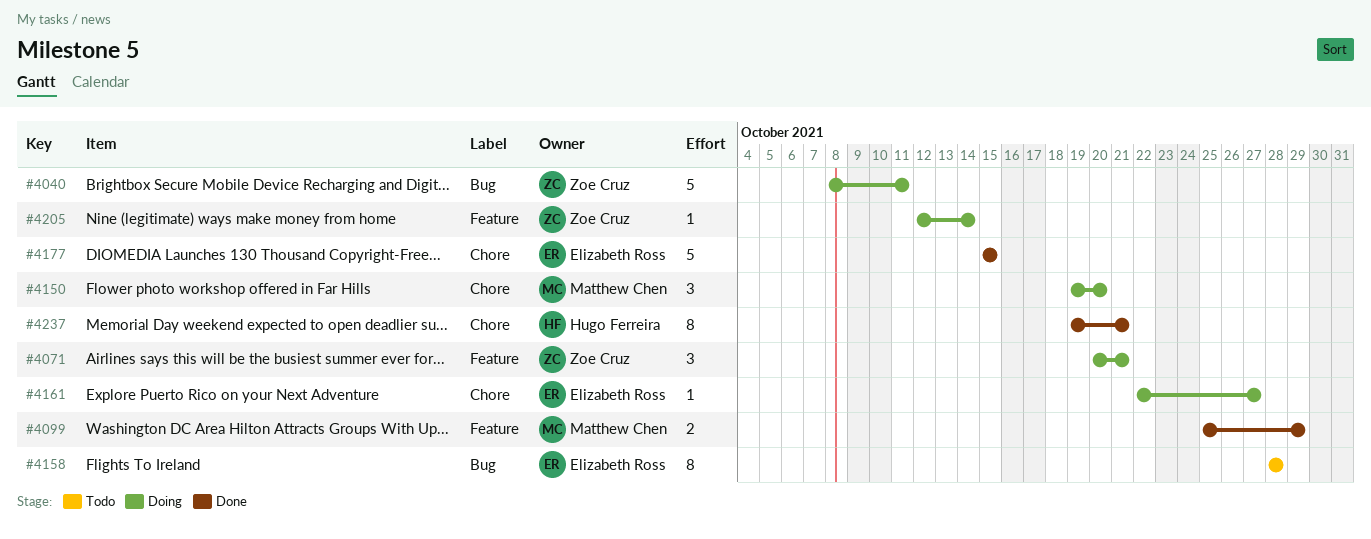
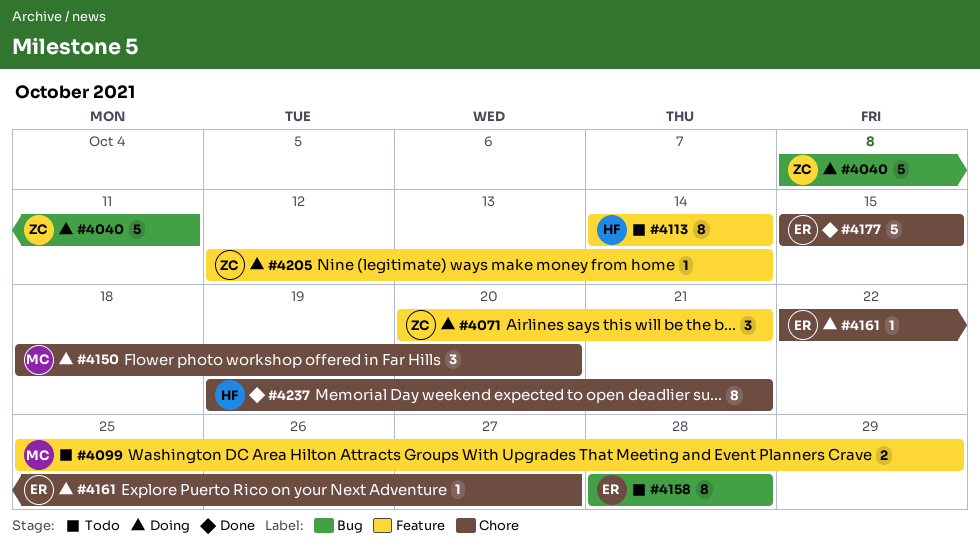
#4099, status: Done -> Todo
#4113: none -> present
#4150, start: Oct 19 -> Oct 18

